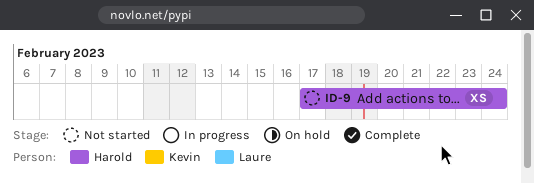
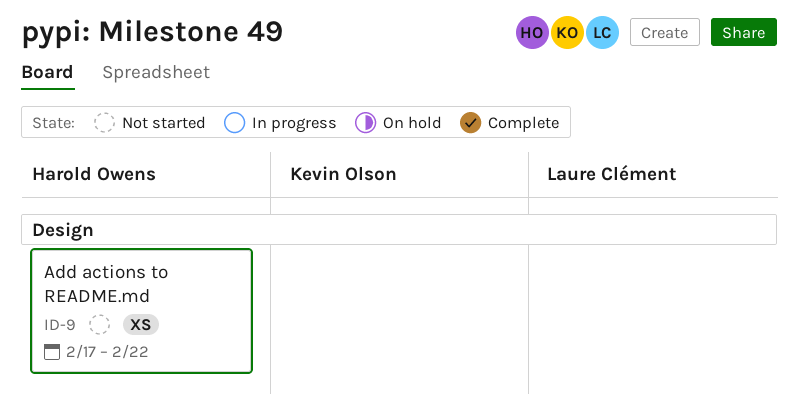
ID-9, due: Feb 24 -> Feb 22

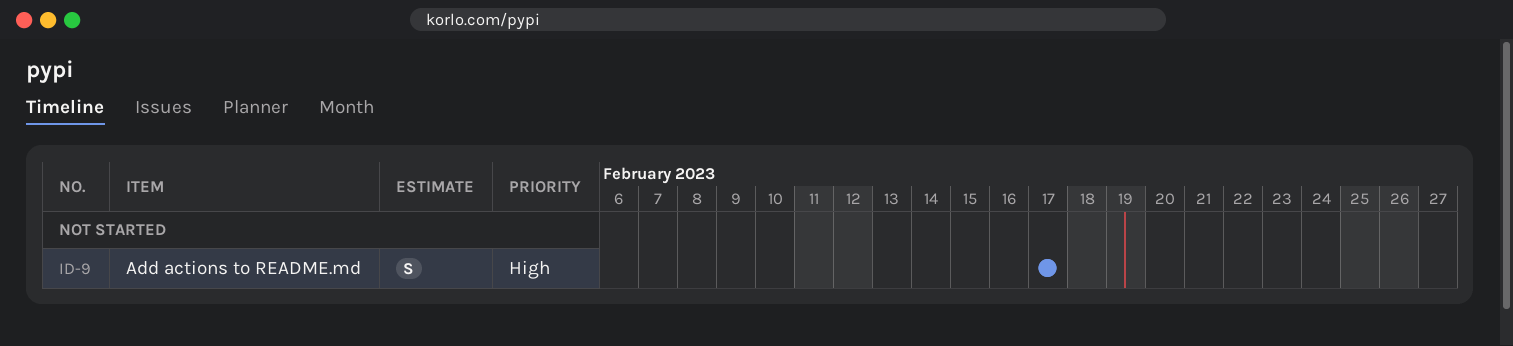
ID-9, estimate: XS -> S
ID-9, due: Feb 22 -> Feb 17

